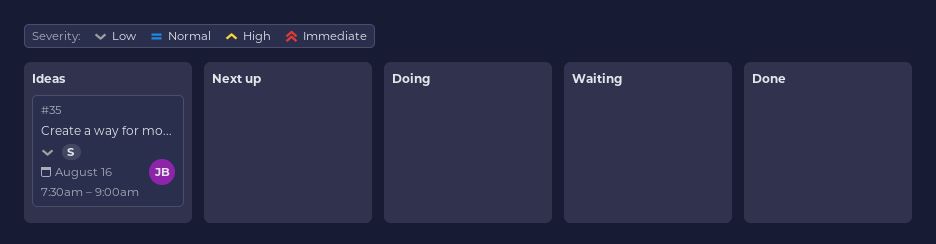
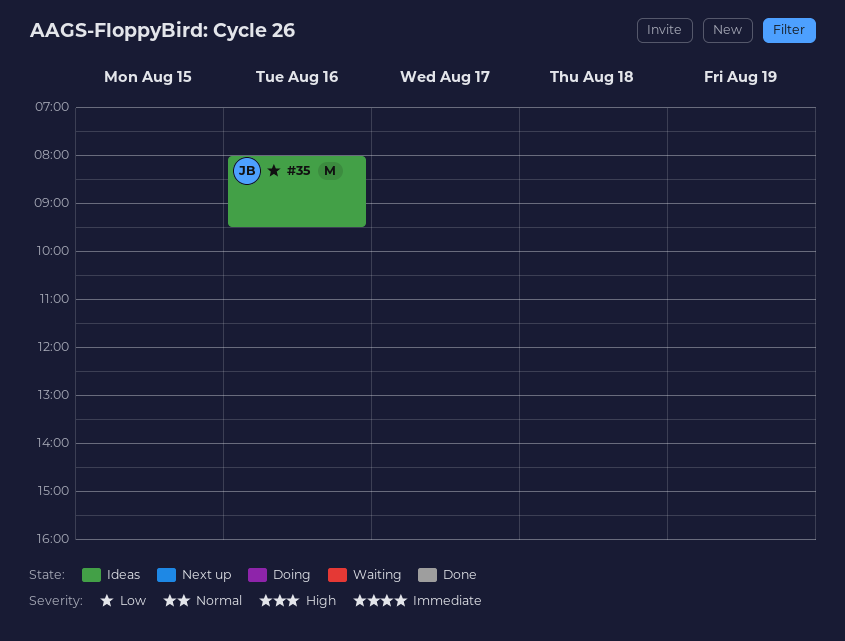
#35, estimate: S -> M
#35, begins: 07:30 -> 08:00
#35, ends: 09:00 -> 09:30

